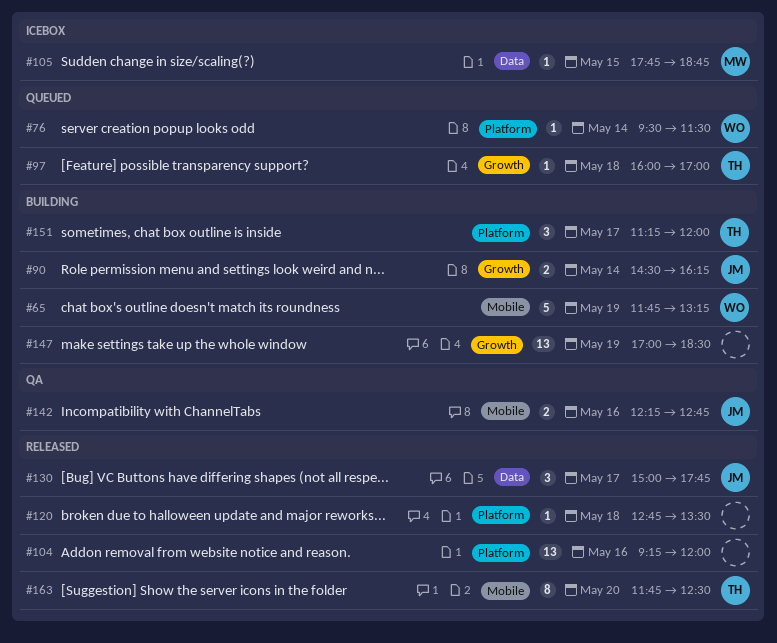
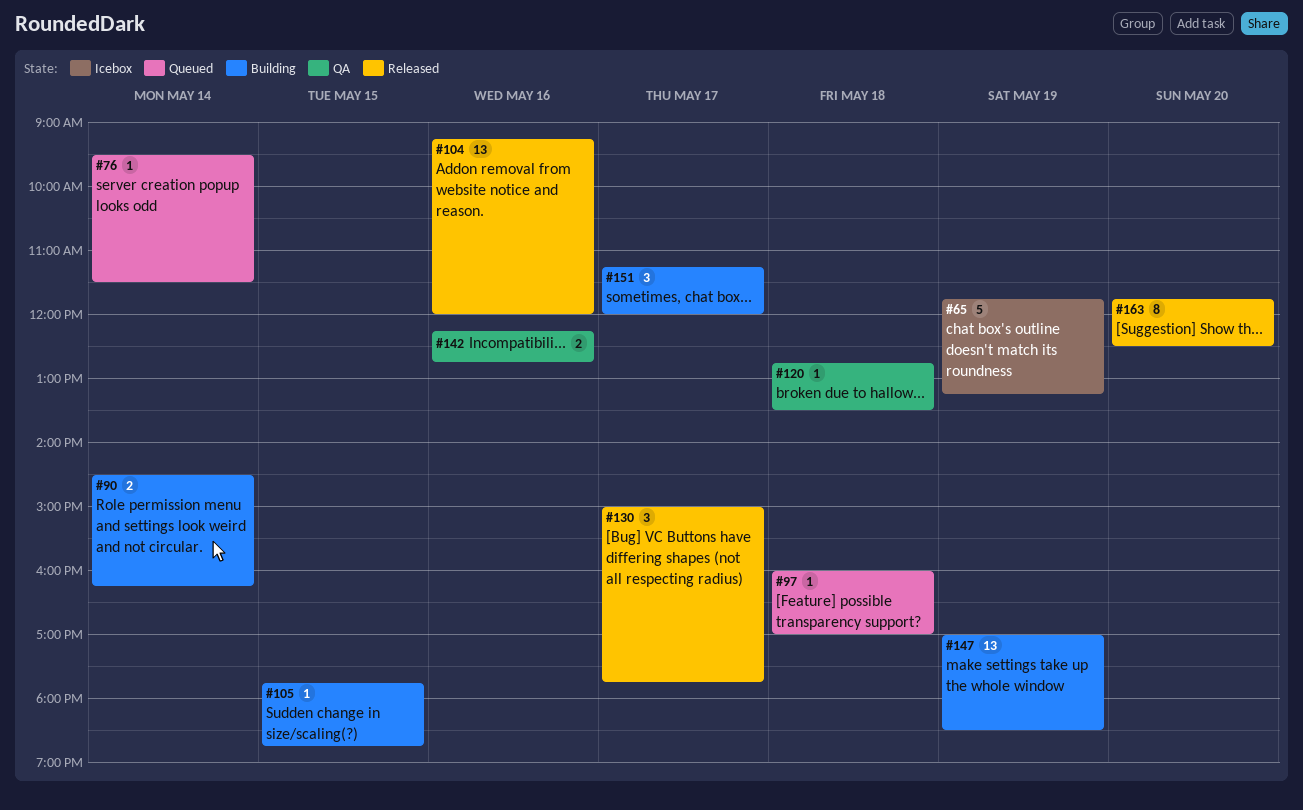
#65, status: Building -> Icebox
#105, status: Icebox -> Building
#120, status: Released -> QA

